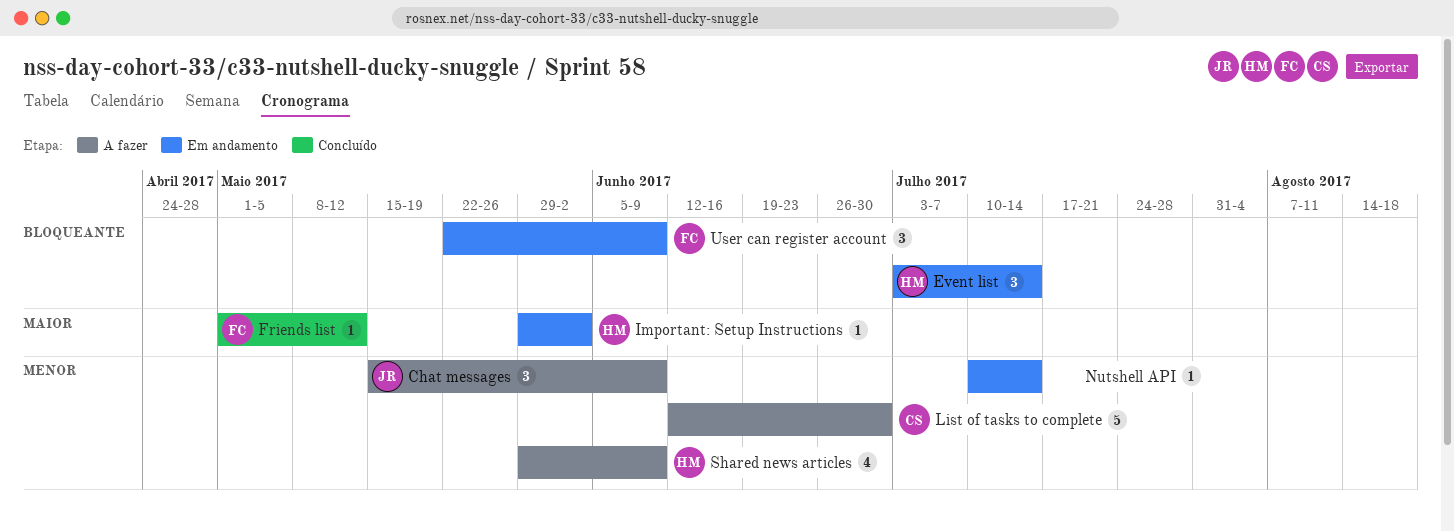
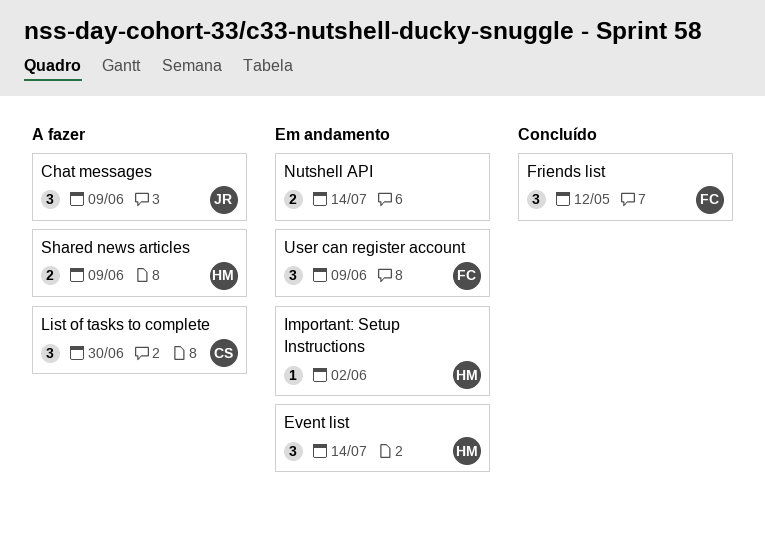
Friends list, estimate: 1 -> 3
List of tasks to complete, estimate: 5 -> 3
Nutshell API, estimate: 1 -> 2
Shared news articles, estimate: 4 -> 2

